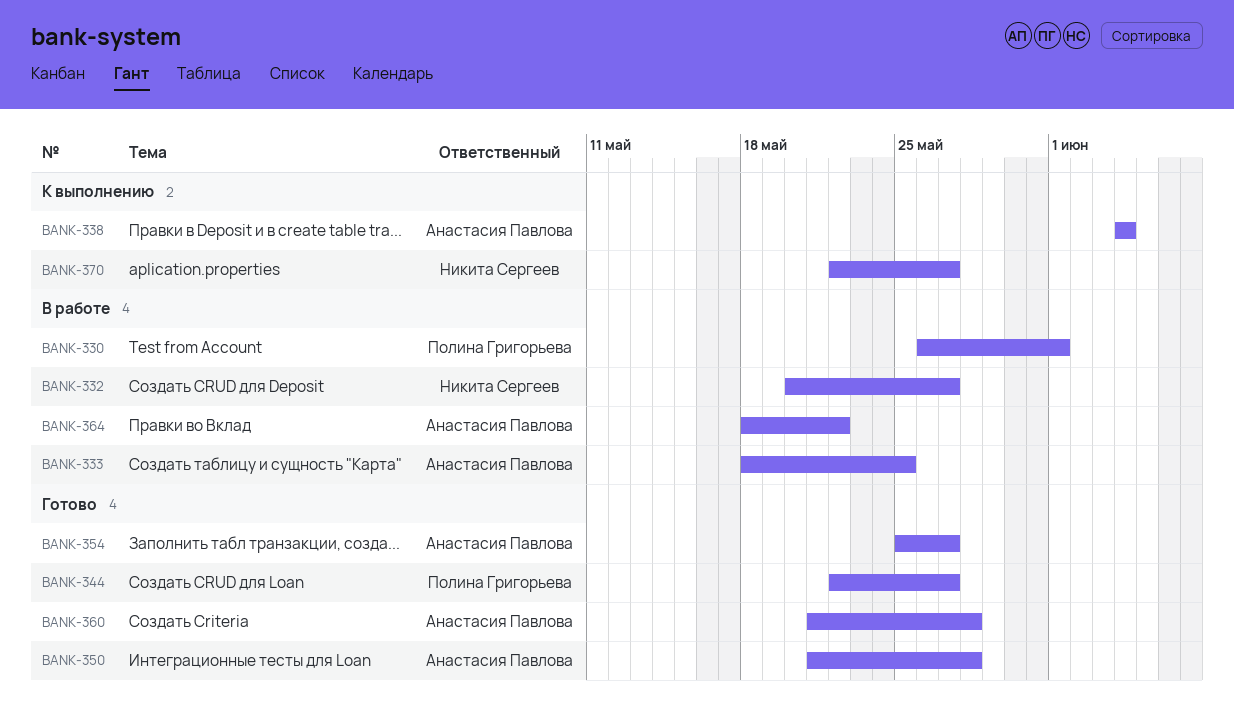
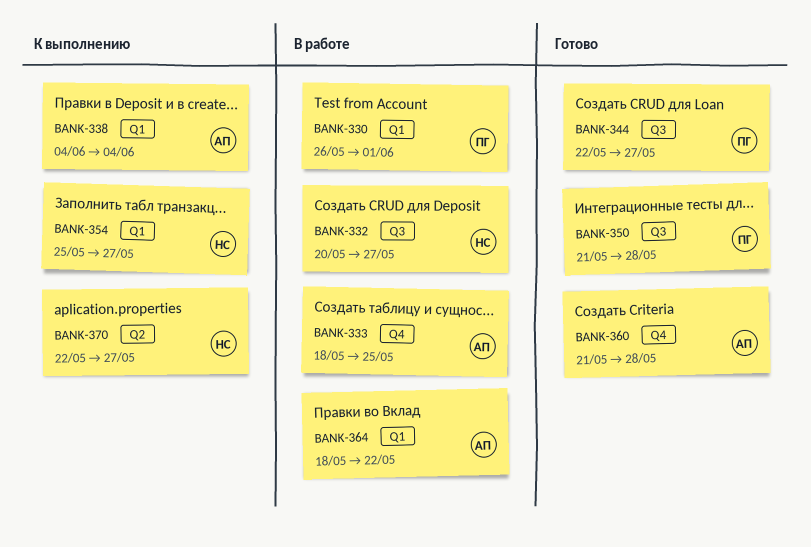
BANK-350, owner: Анастасия Павлова -> Полина Григорьева
BANK-354, status: Готово -> К выполнению
BANK-354, owner: Анастасия Павлова -> Никита Сергеев

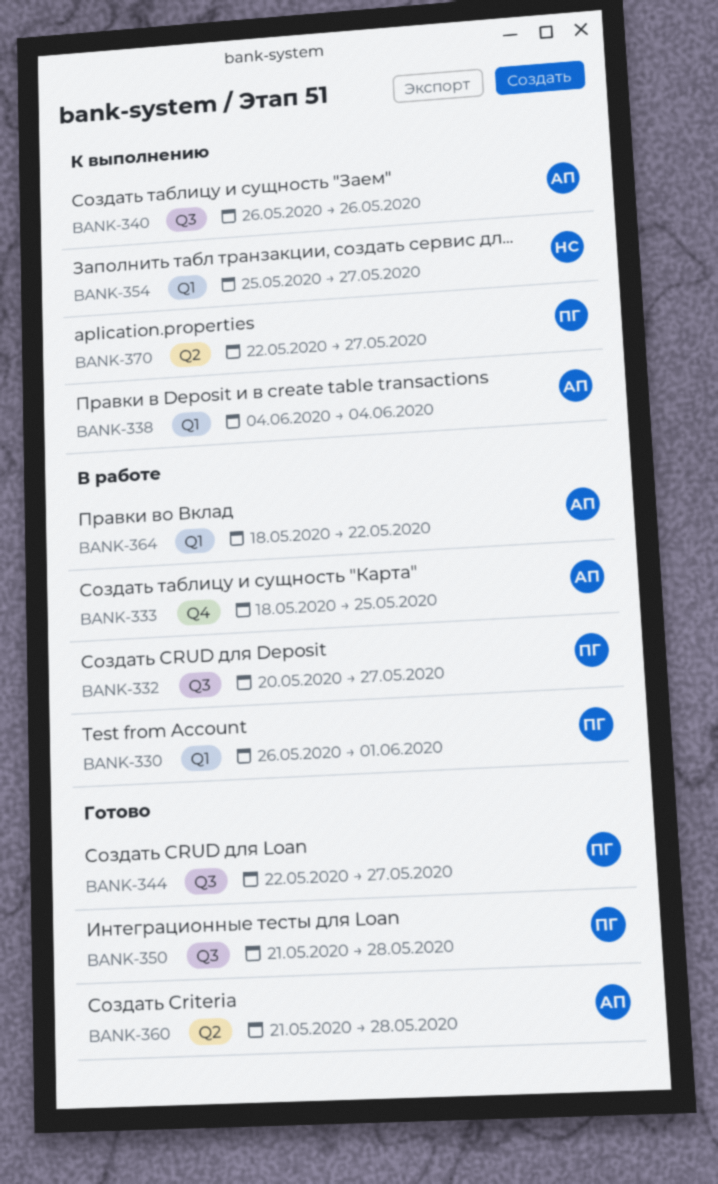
BANK-332, owner: НС -> ПГ
BANK-340: none -> present
BANK-360, label: Q4 -> Q2
BANK-370, owner: НС -> ПГ

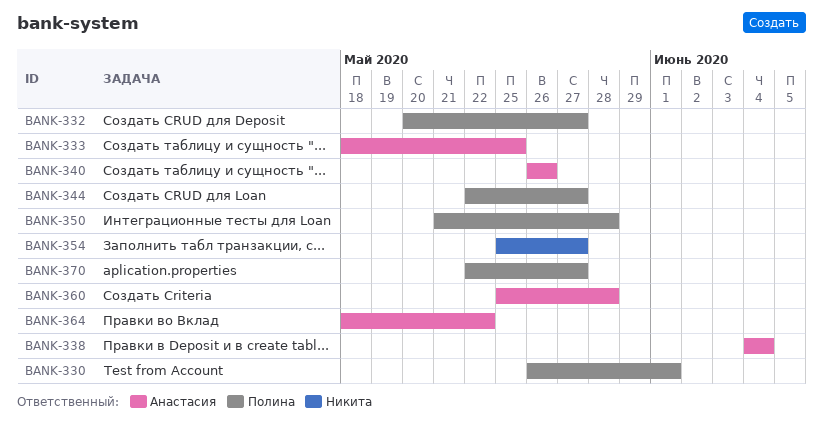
BANK-360, start: May 21 -> May 25

